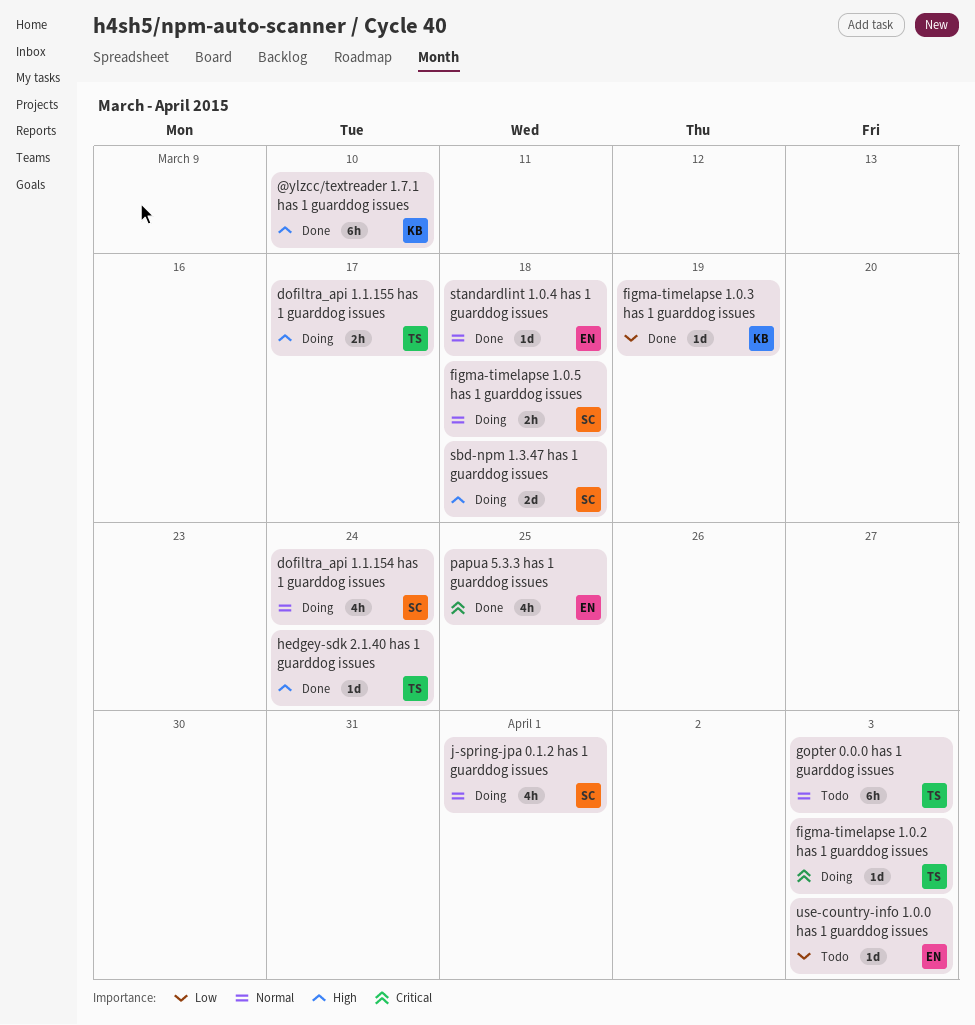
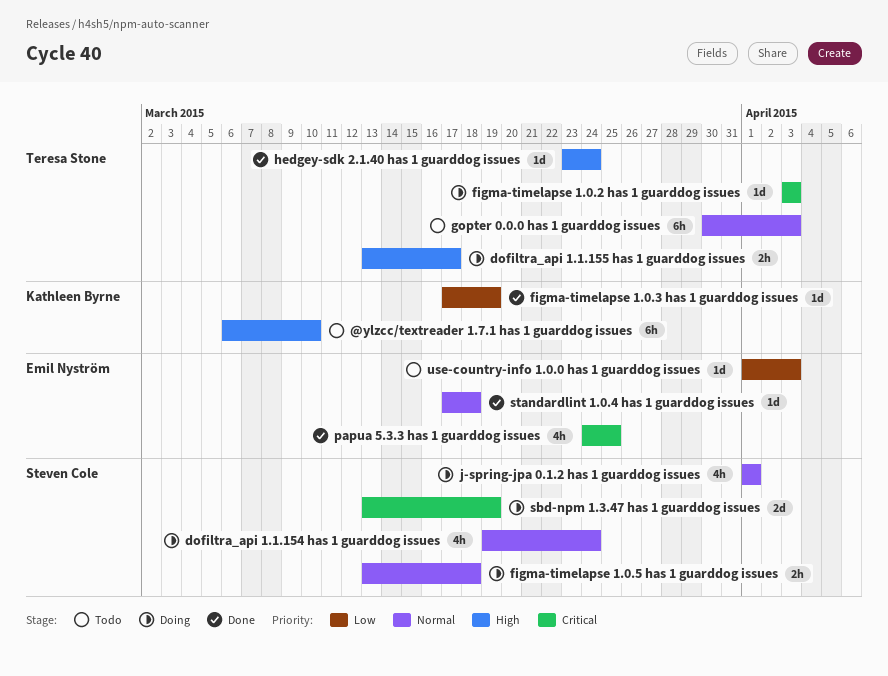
@ylzcc/textreader 1.7.1 has 1 guarddog issues, status: Done -> Todo
sbd-npm 1.3.47 has 1 guarddog issues, priority: High -> Critical
sbd-npm 1.3.47 has 1 guarddog issues, due: Mar 18 -> Mar 19

